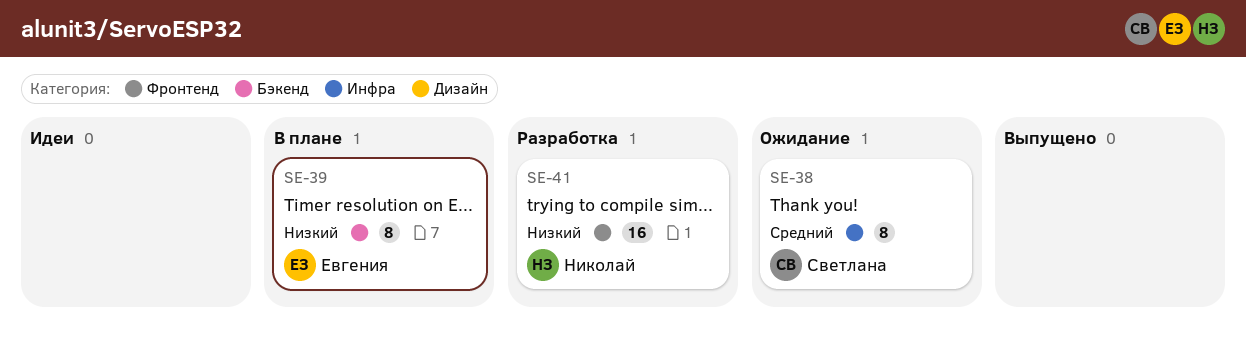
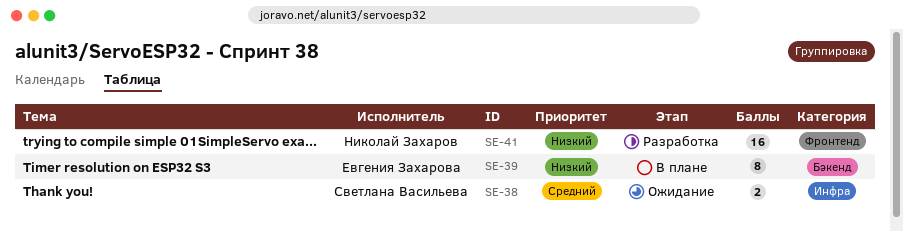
SE-38, estimate: 8 -> 2

